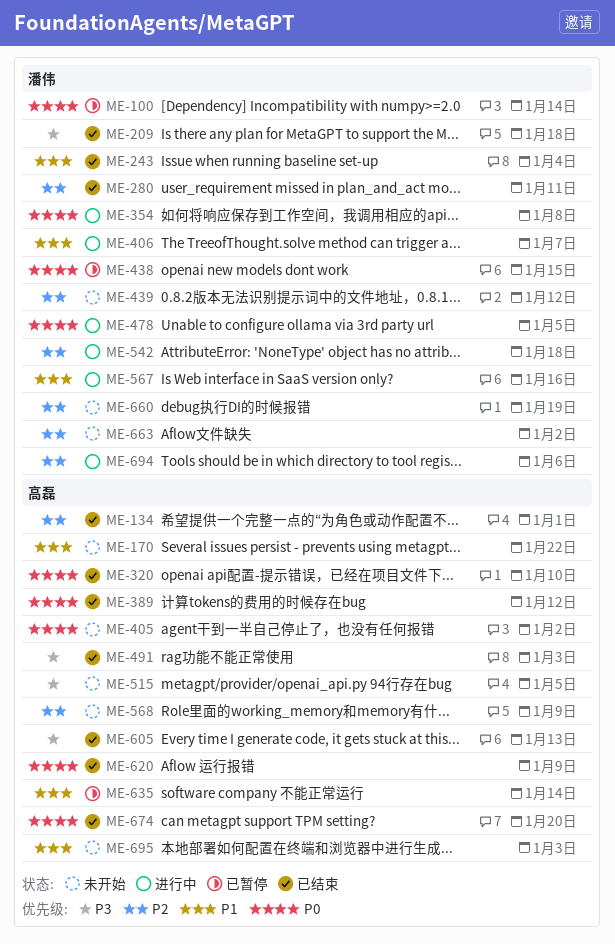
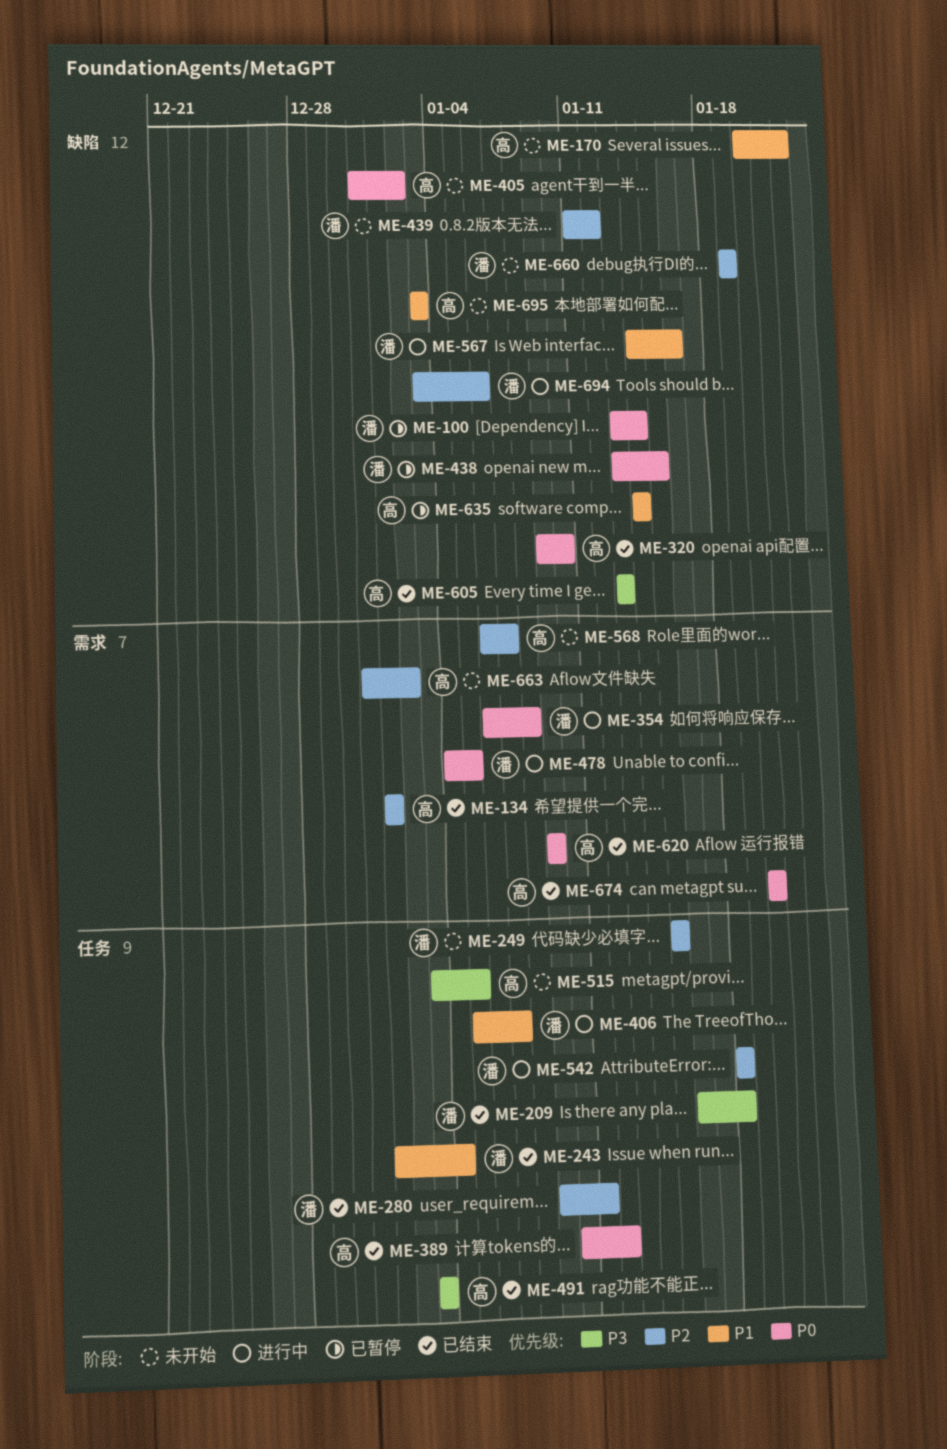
ME-249: none -> present
ME-568, due: Jan 9 -> Jan 7
ME-663, owner: 潘伟 -> 高磊

